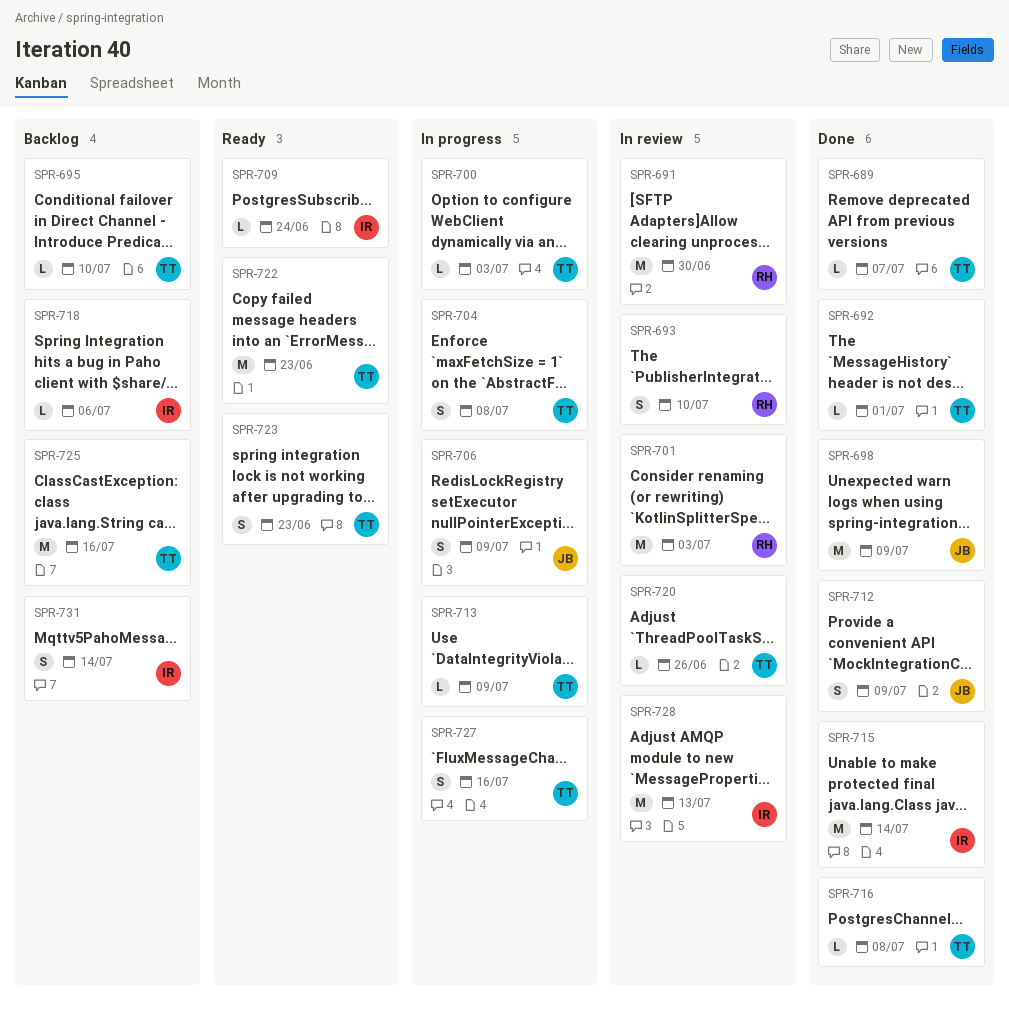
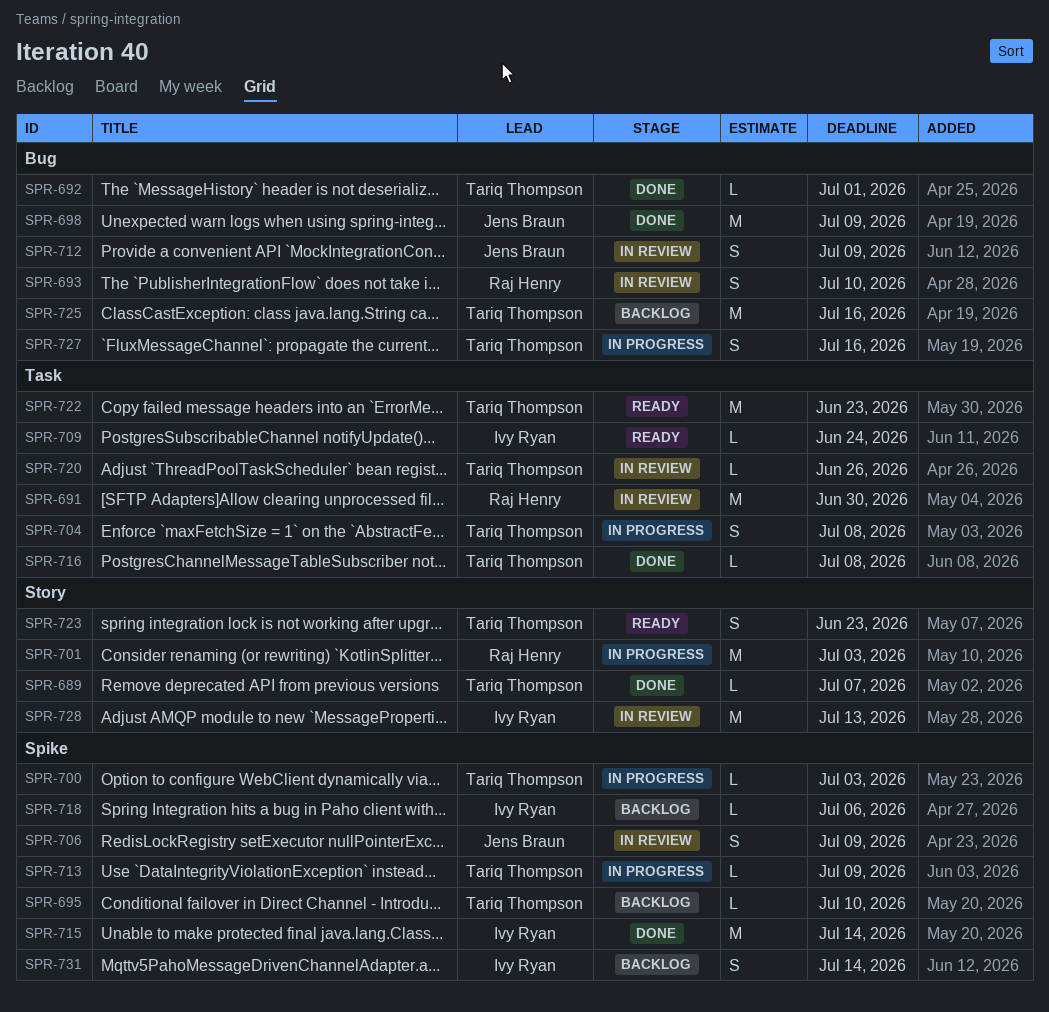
SPR-701, status: In review -> In progress
SPR-706, status: In progress -> In review
SPR-712, status: Done -> In review

